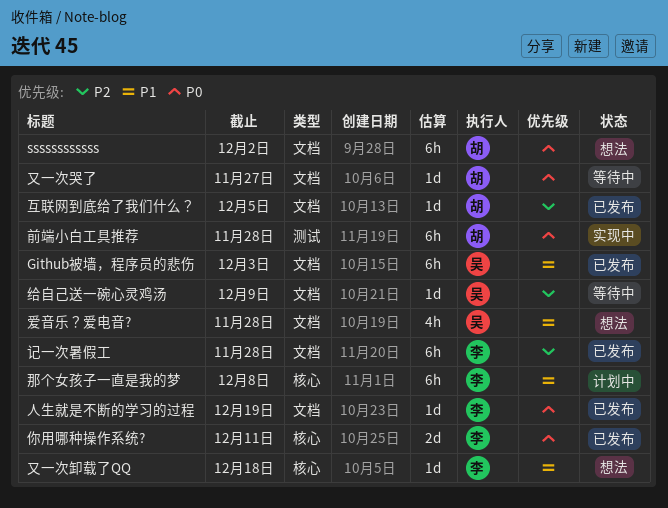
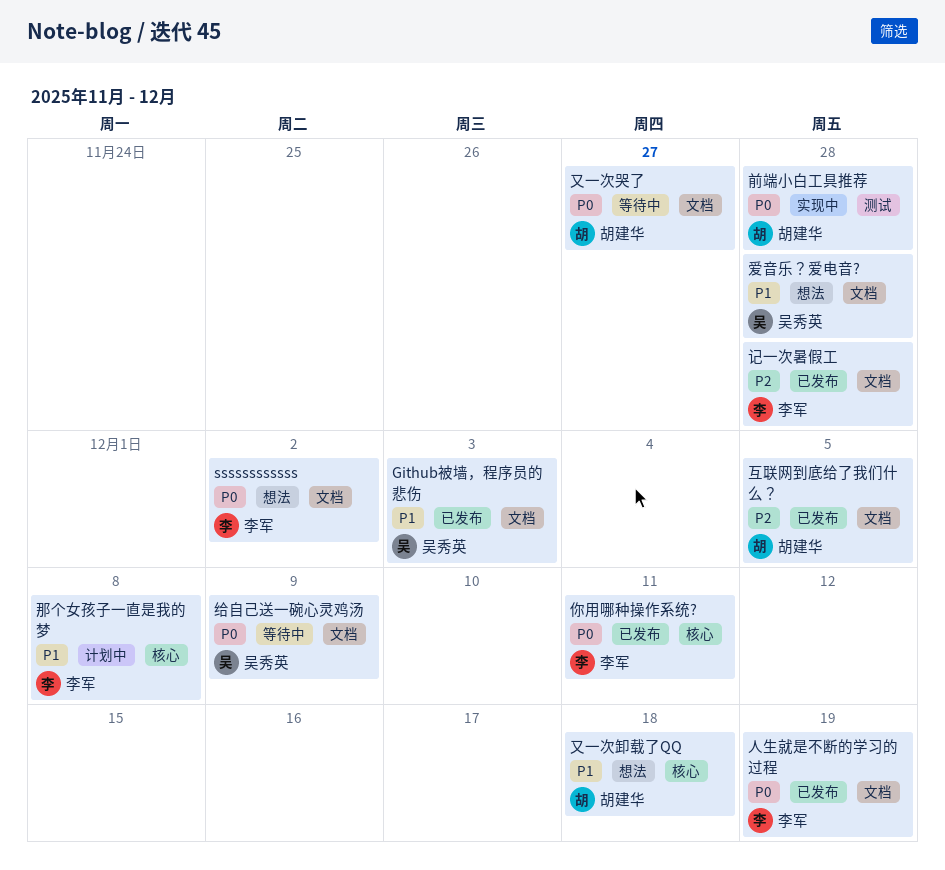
ssssssssssss, owner: 胡建华 -> 李军
又一次卸载了QQ, owner: 李军 -> 胡建华
给自己送一碗心灵鸡汤, priority: P2 -> P0

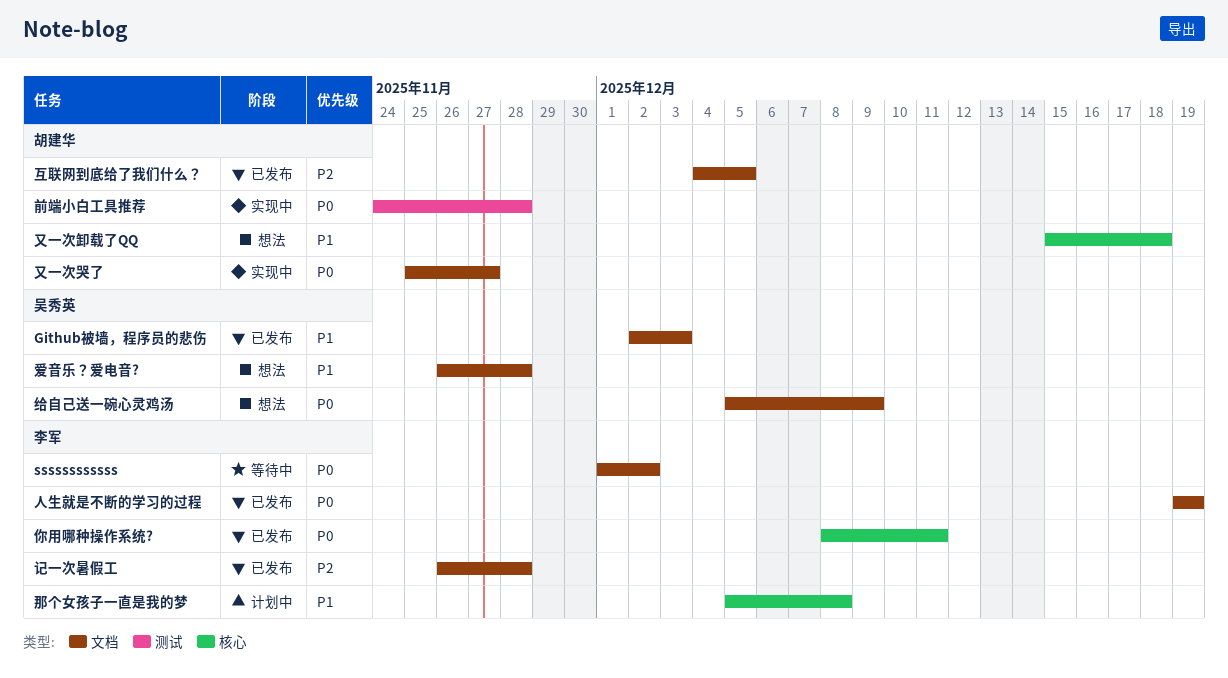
ssssssssssss, status: 想法 -> 等待中
又一次哭了, status: 等待中 -> 实现中
给自己送一碗心灵鸡汤, status: 等待中 -> 想法

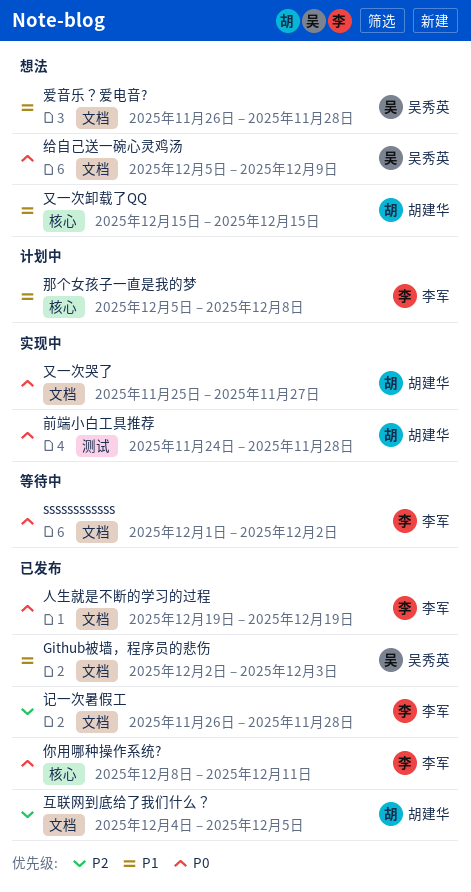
又一次卸载了QQ, due: Dec 18 -> Dec 15

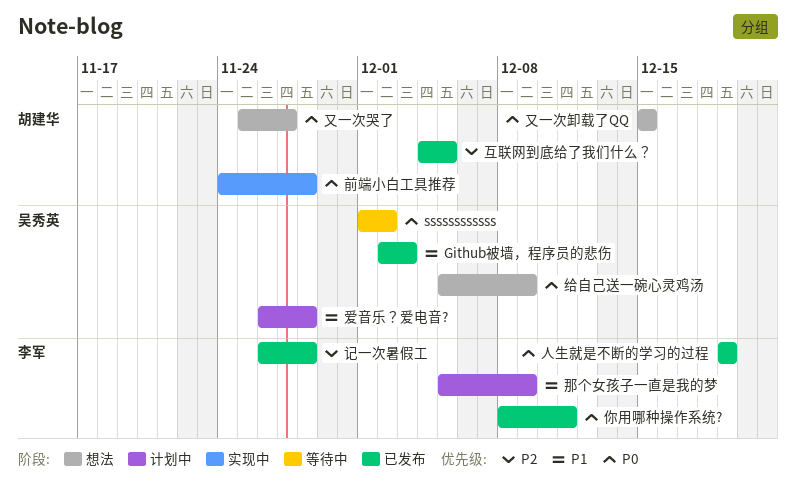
ssssssssssss, owner: 李军 -> 吴秀英
又一次卸载了QQ, priority: P1 -> P0
又一次哭了, status: 实现中 -> 想法
爱音乐？爱电音?, status: 想法 -> 计划中
那个女孩子一直是我的梦, due: Dec 8 -> Dec 9

